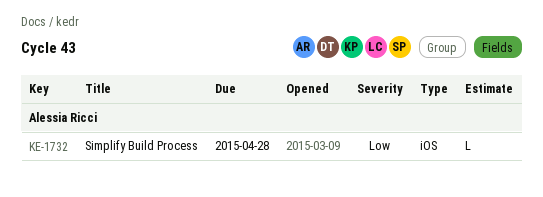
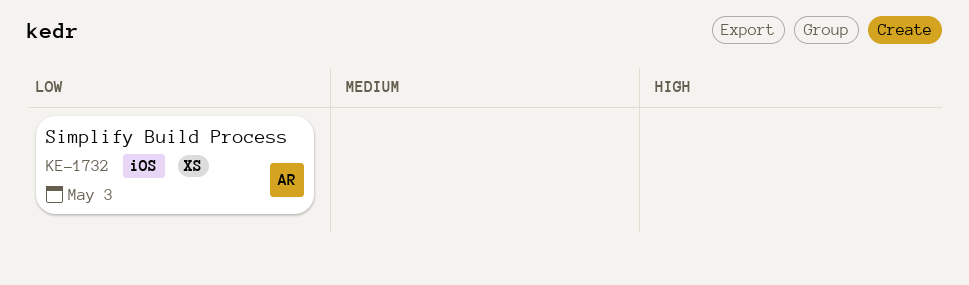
KE-1732, estimate: L -> XS
KE-1732, due: Apr 28 -> May 3

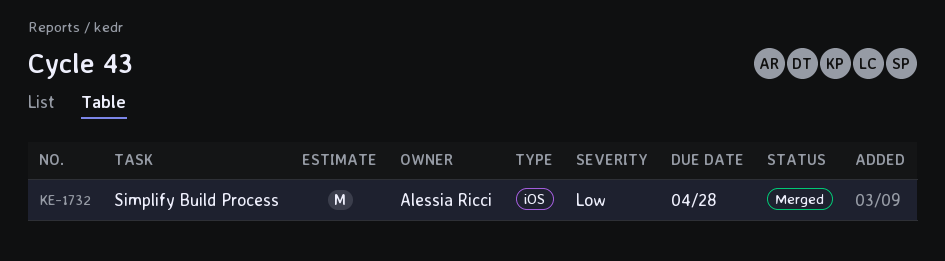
KE-1732, estimate: XS -> M
KE-1732, due: May 3 -> Apr 28

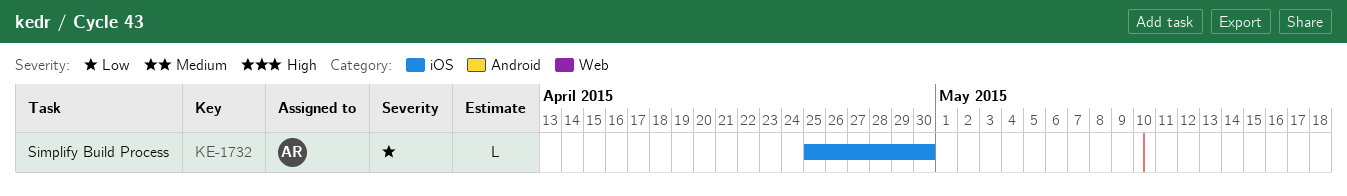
KE-1732, estimate: M -> L
KE-1732, due: Apr 28 -> Apr 30

